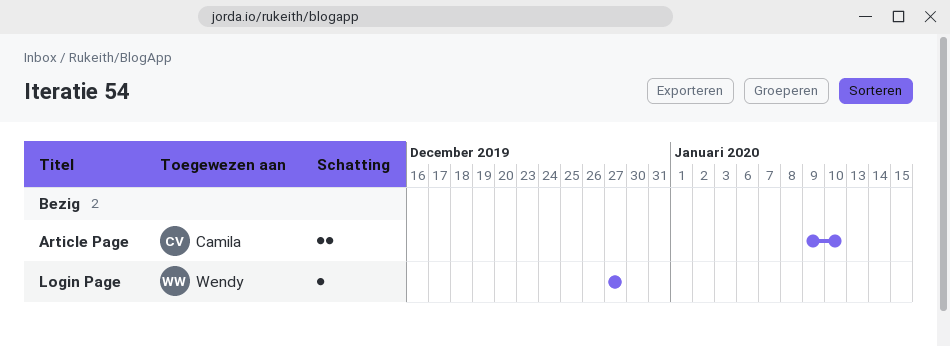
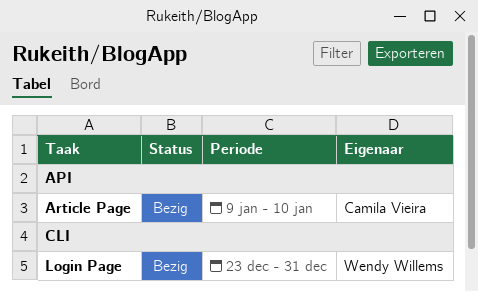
Login Page, start: Dec 27 -> Dec 23
Login Page, due: Dec 27 -> Dec 31

